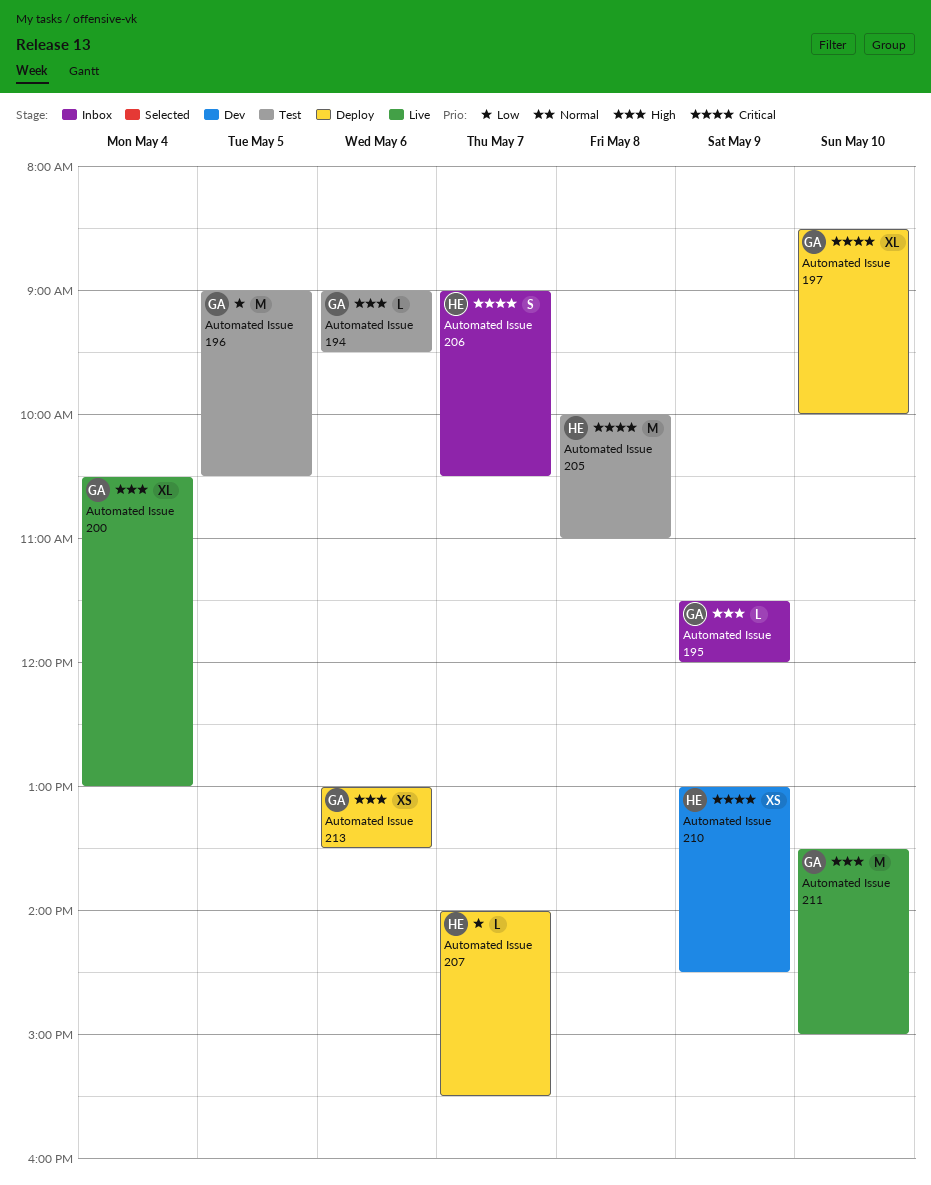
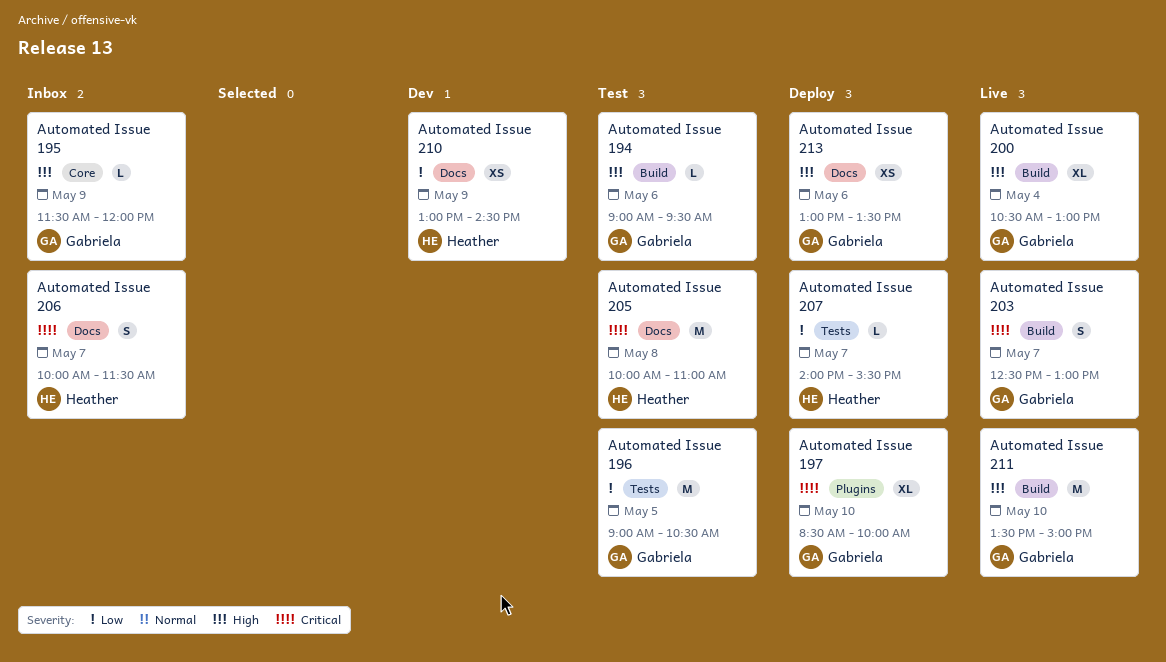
Automated Issue 203: none -> present
Automated Issue 206, begins: 09:00 -> 10:00
Automated Issue 206, ends: 10:30 -> 11:30
Automated Issue 210, priority: Critical -> Low

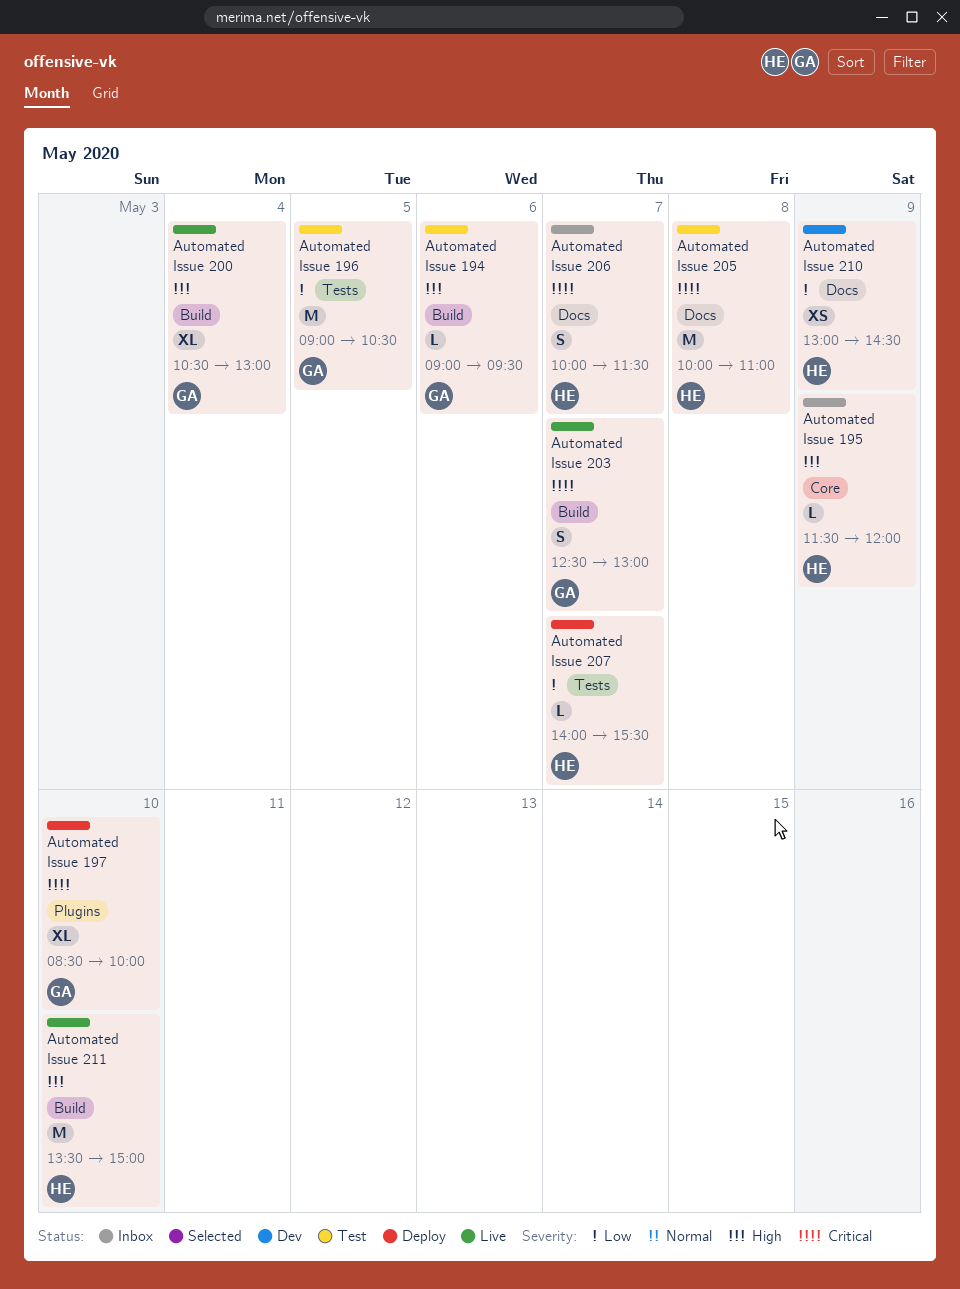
Automated Issue 195, owner: Gabriela -> Heather
Automated Issue 211, owner: Gabriela -> Heather
Automated Issue 213: present -> none

